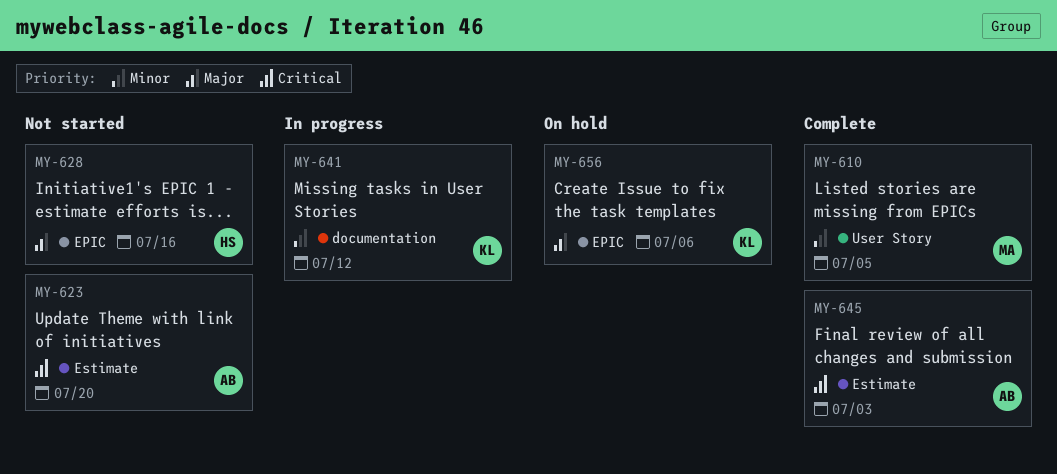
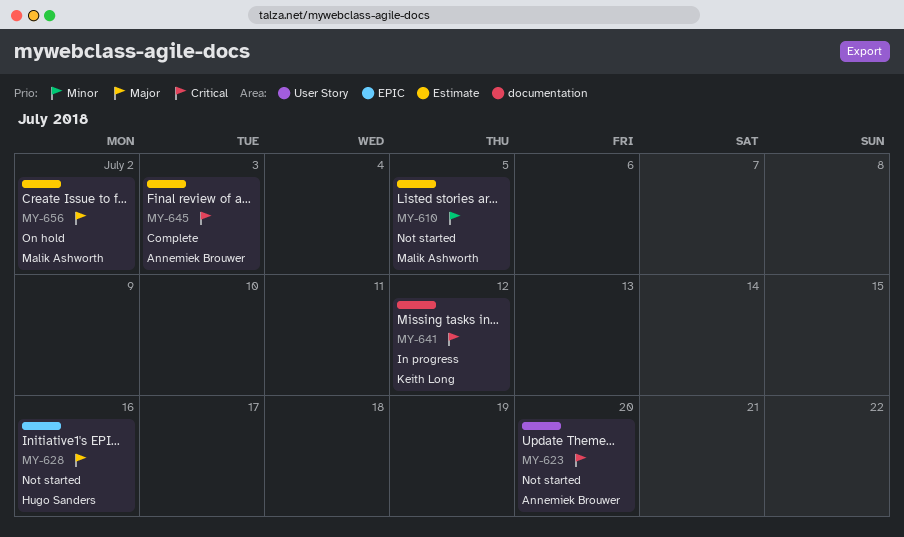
MY-610, status: Complete -> Not started
MY-610, label: User Story -> Estimate
MY-623, label: Estimate -> User Story
MY-641, priority: Minor -> Critical
MY-656, owner: Keith Long -> Malik Ashworth
MY-656, label: EPIC -> Estimate
MY-656, due: Jul 6 -> Jul 2

